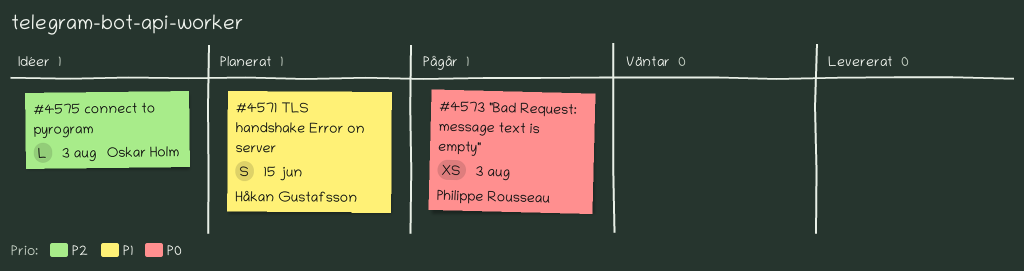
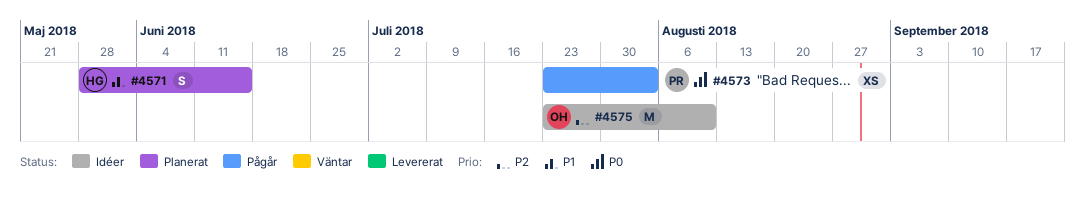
#4575, estimate: L -> M
#4575, due: Aug 3 -> Aug 10

